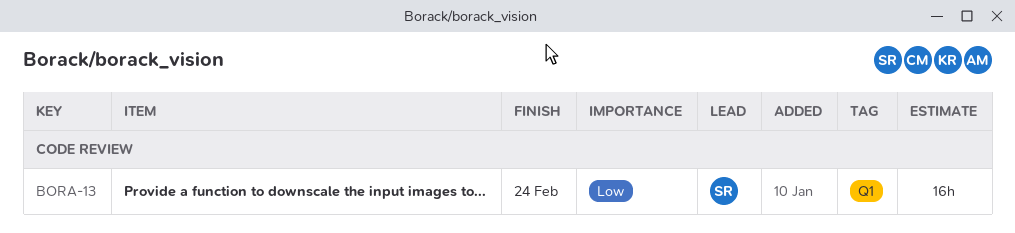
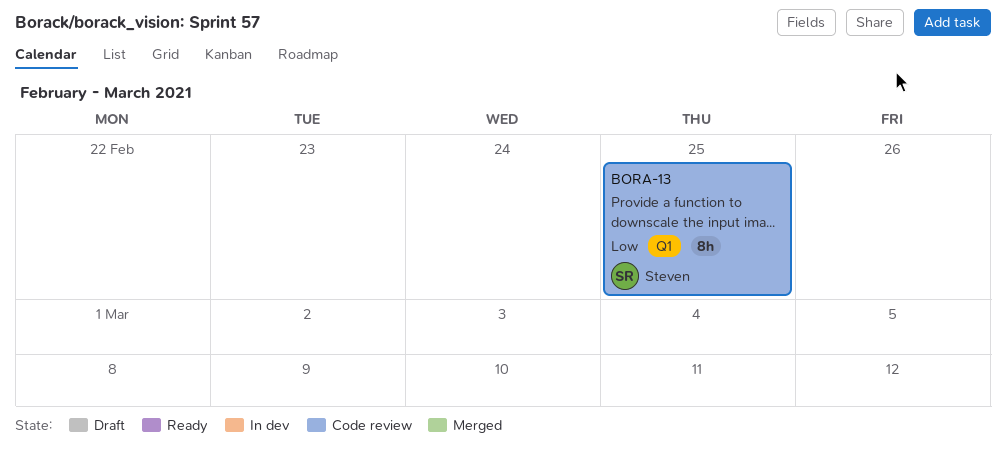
BORA-13, estimate: 16h -> 8h
BORA-13, due: Feb 24 -> Feb 25

